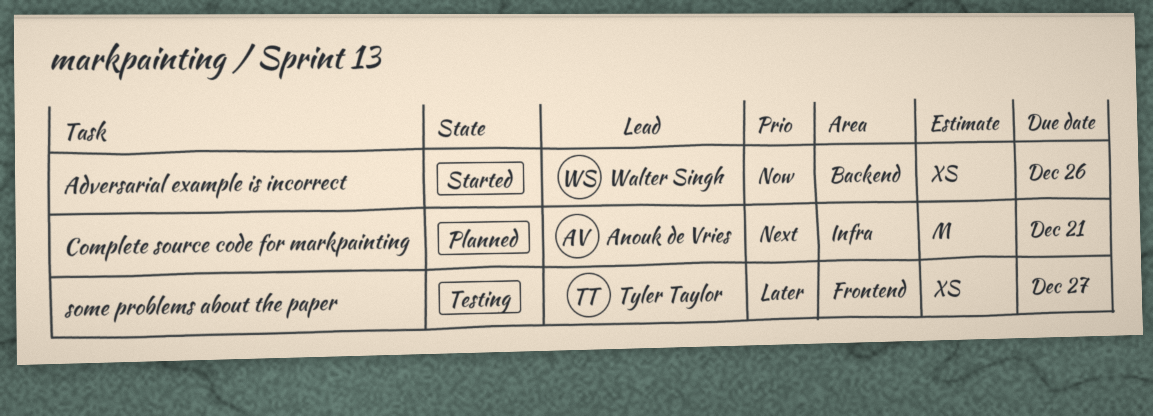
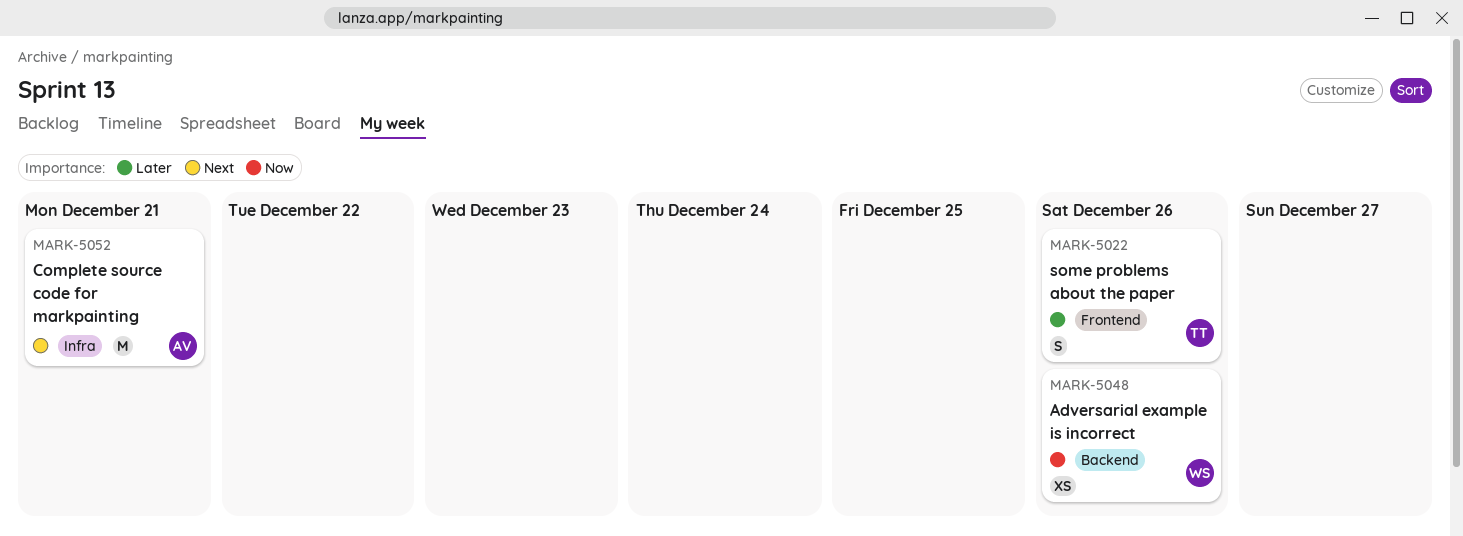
some problems about the paper, estimate: XS -> S
some problems about the paper, due: Dec 27 -> Dec 26

